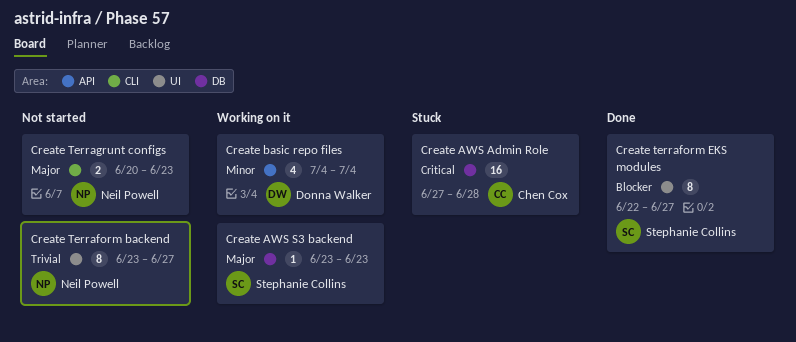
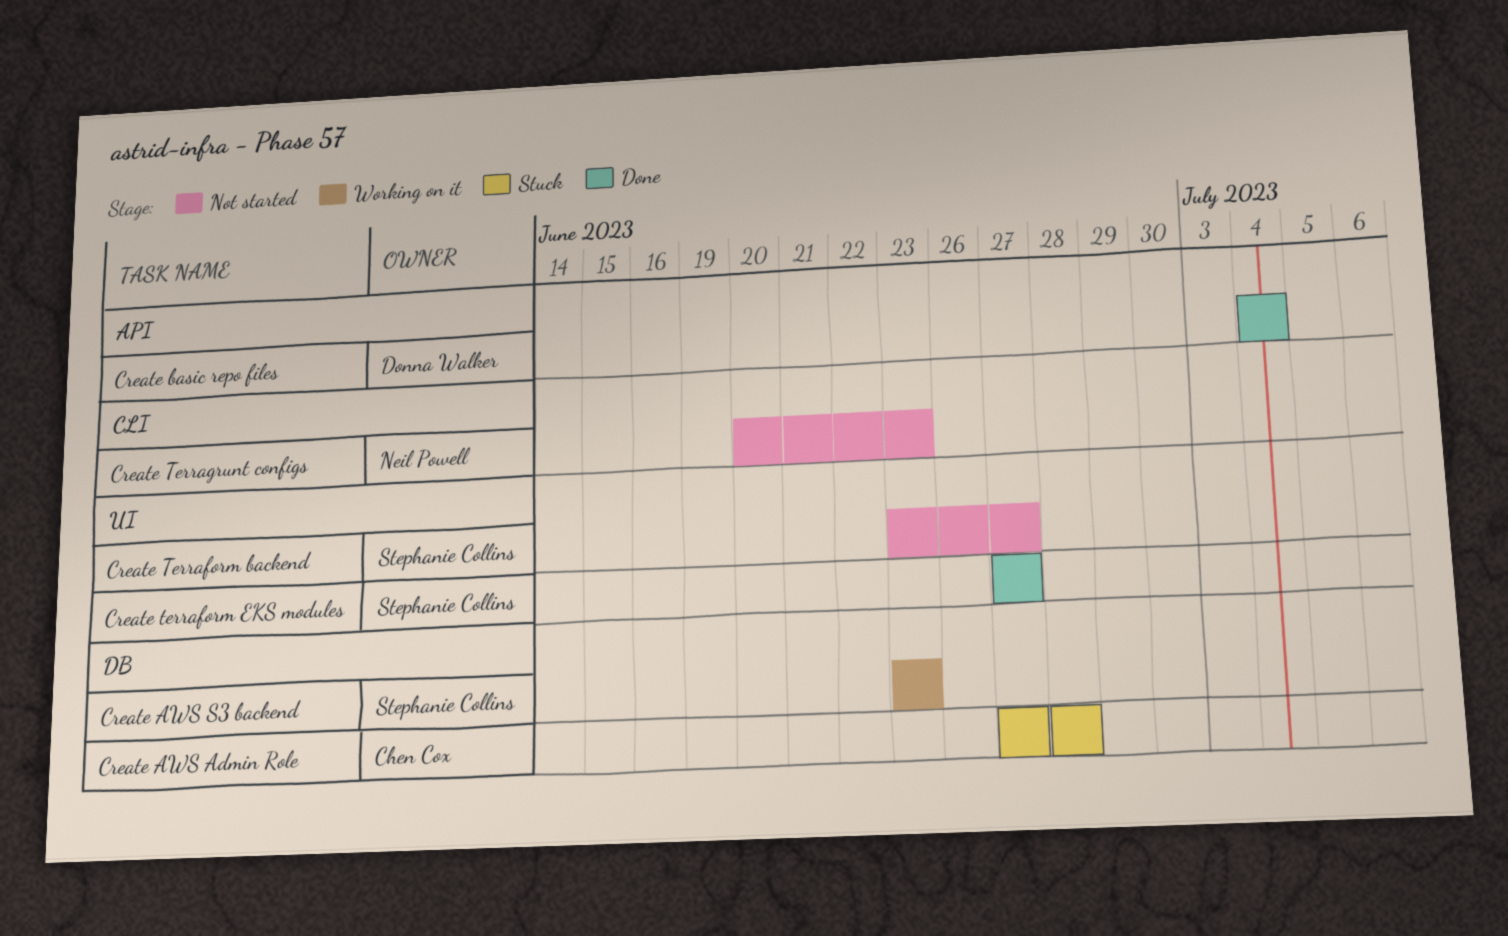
Create basic repo files, status: Working on it -> Done
Create Terraform backend, owner: Neil Powell -> Stephanie Collins
Create terraform EKS modules, start: Jun 22 -> Jun 27

